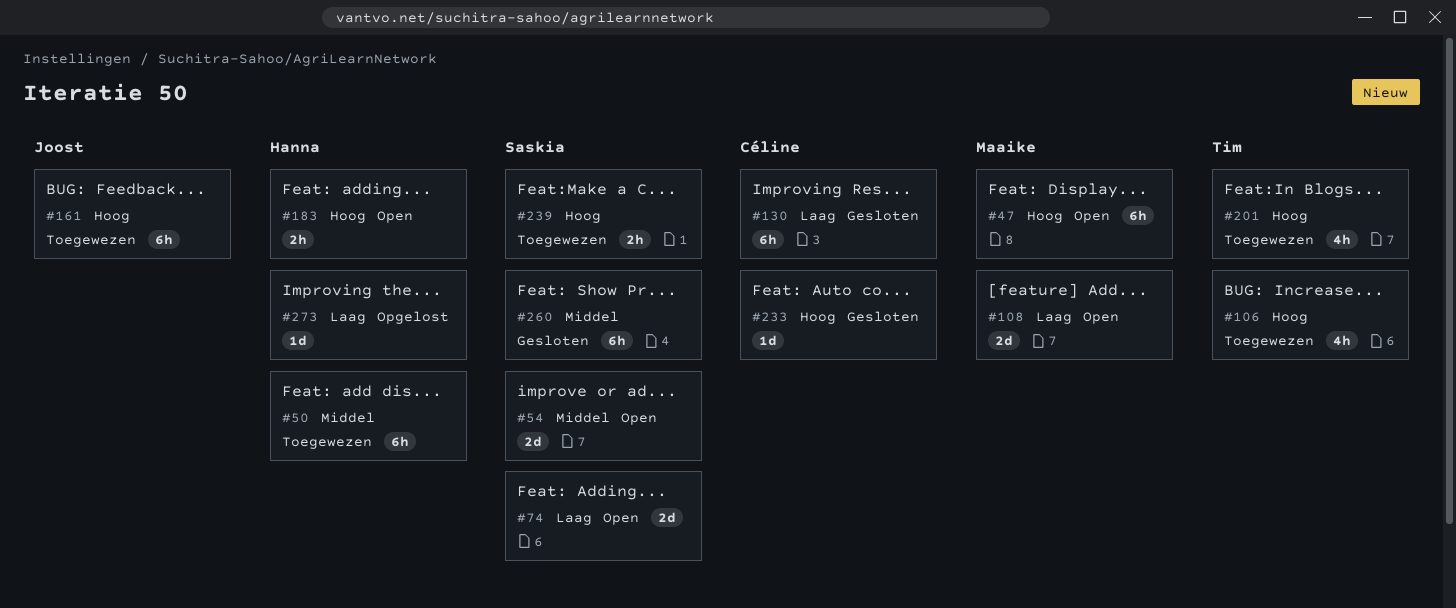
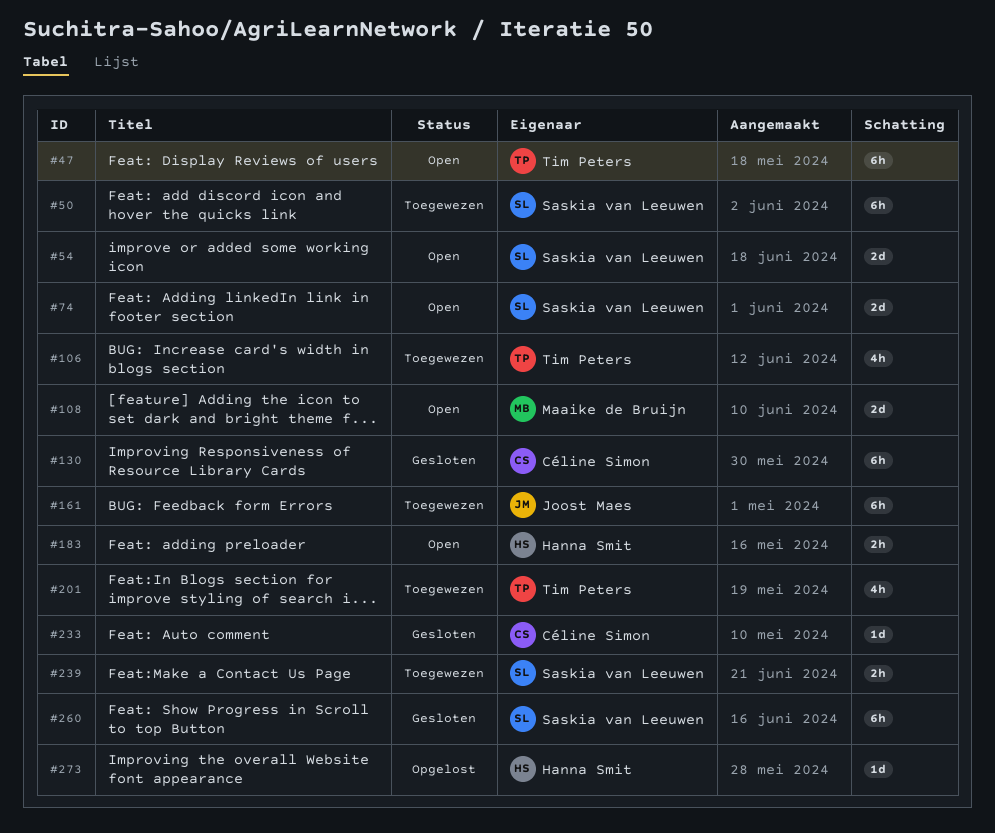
#47, owner: Maaike de Bruijn -> Tim Peters
#50, owner: Hanna Smit -> Saskia van Leeuwen

